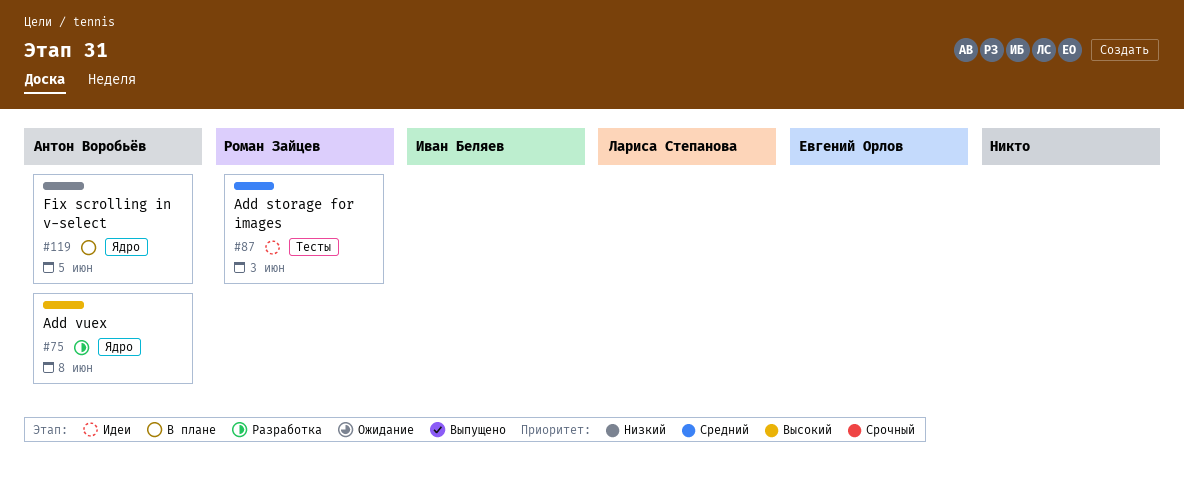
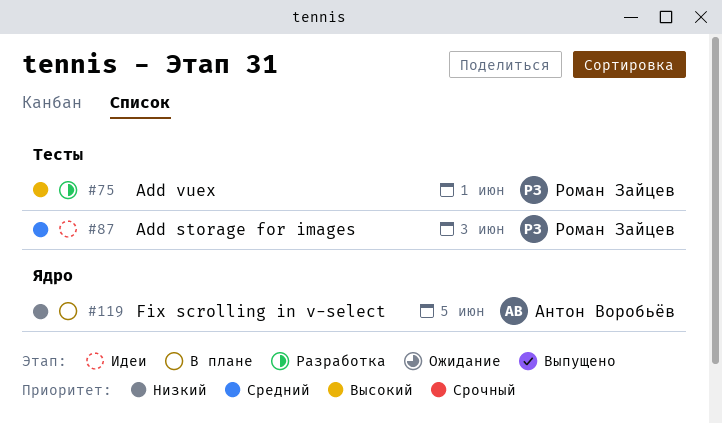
#75, owner: Антон Воробьёв -> Роман Зайцев
#75, label: Ядро -> Тесты
#75, due: Jun 8 -> Jun 1

